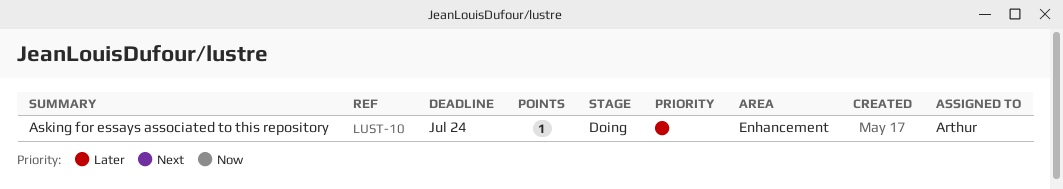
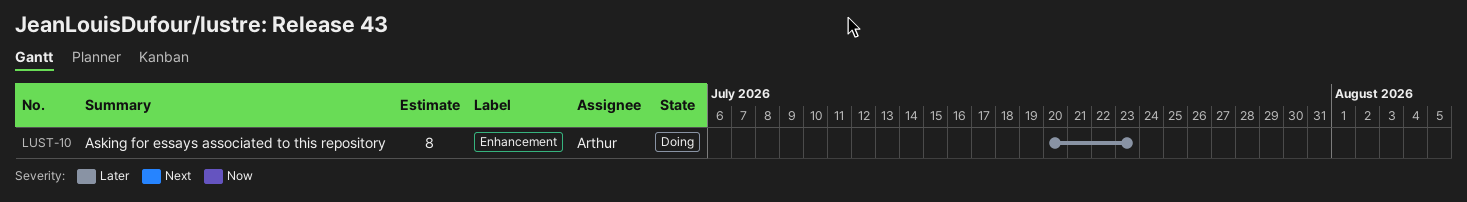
LUST-10, estimate: 1 -> 8
LUST-10, due: Jul 24 -> Jul 23

